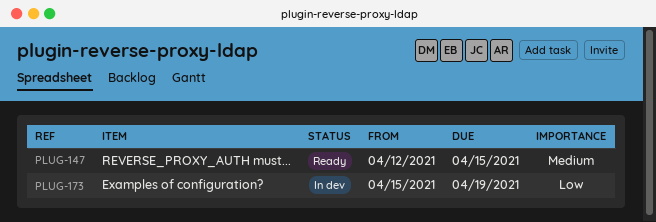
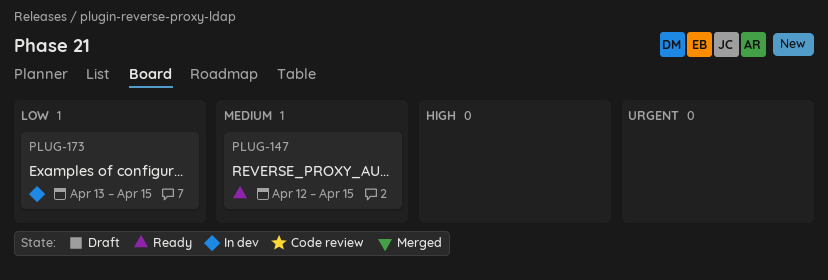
PLUG-173, start: Apr 15 -> Apr 13
PLUG-173, due: Apr 19 -> Apr 15

